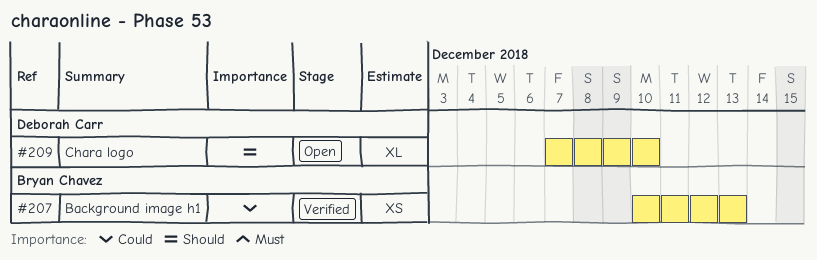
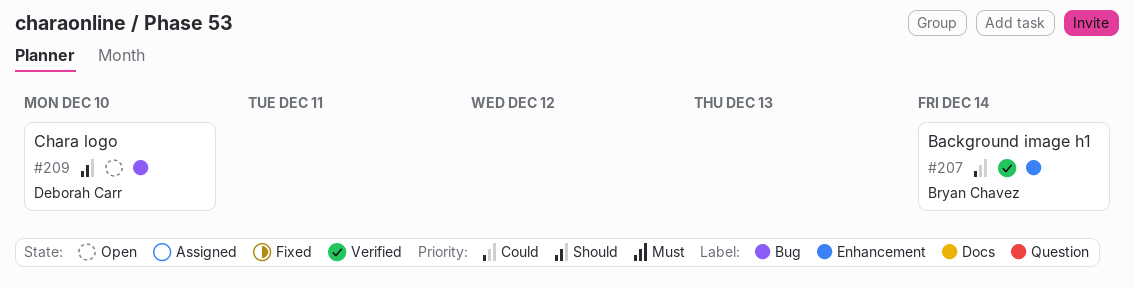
#207, due: Dec 13 -> Dec 14

